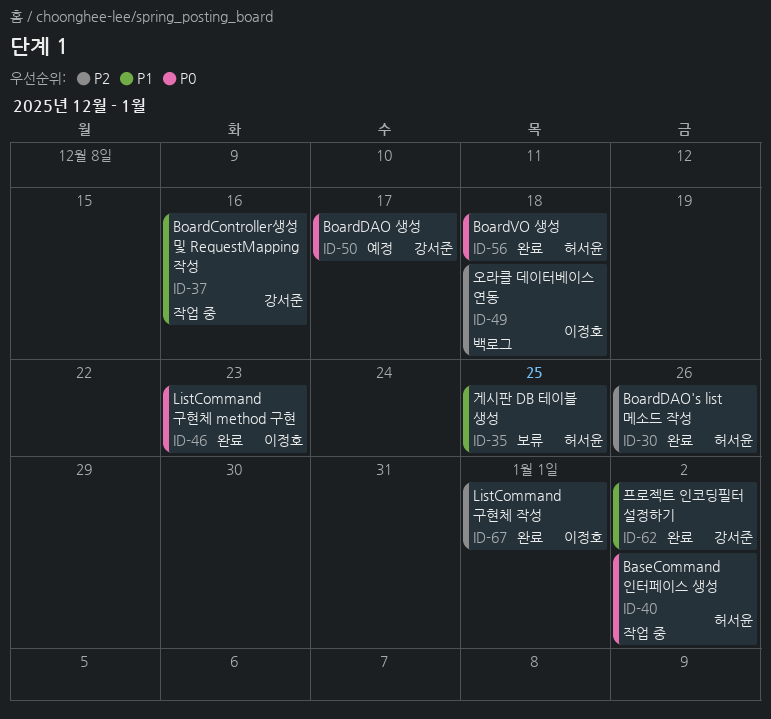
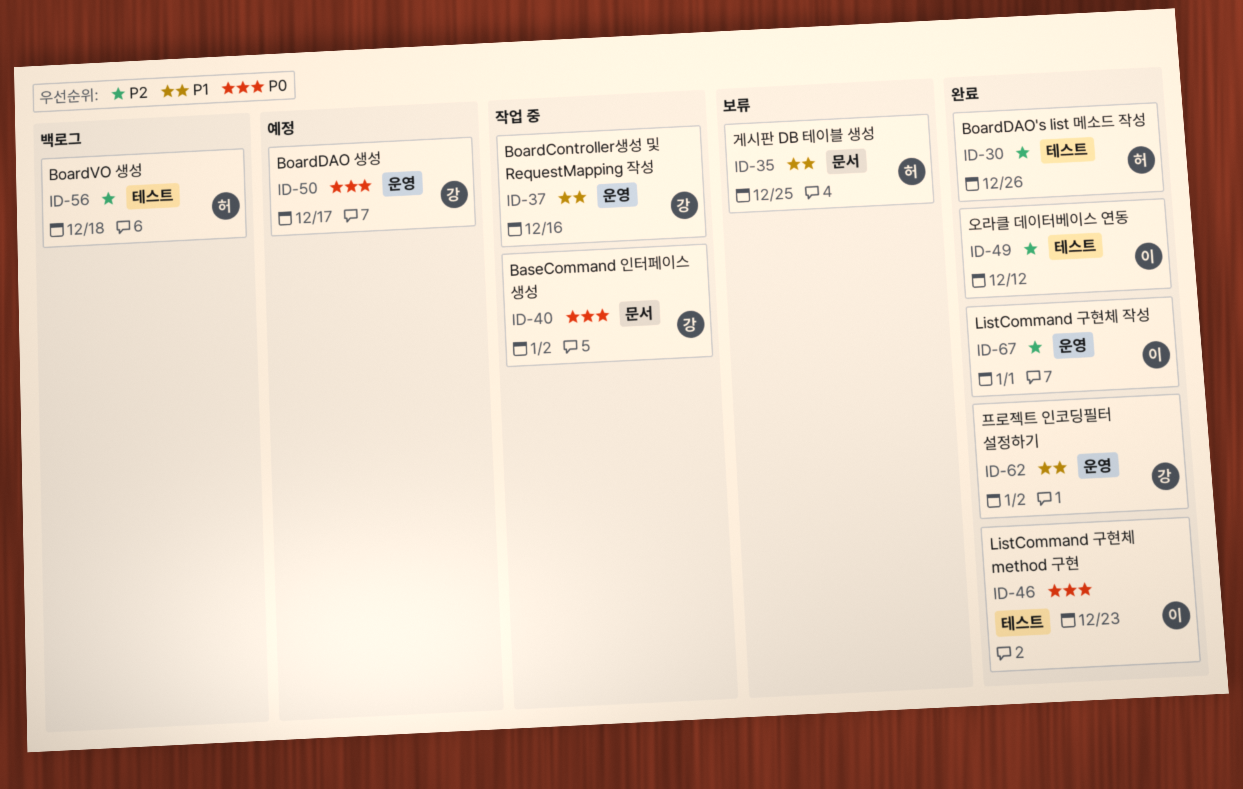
ID-40, owner: 허서윤 -> 강서준
ID-49, status: 백로그 -> 완료
ID-49, due: Dec 18 -> Dec 12
ID-56, status: 완료 -> 백로그
ID-56, priority: P0 -> P2

